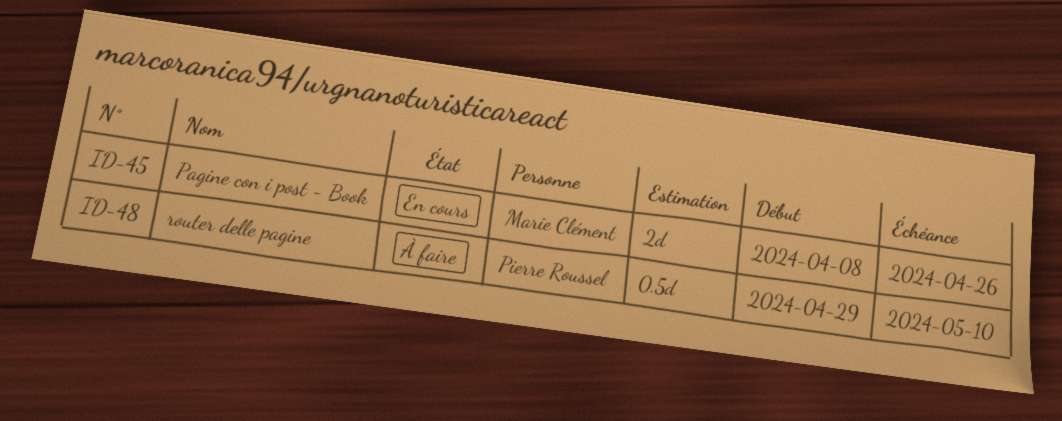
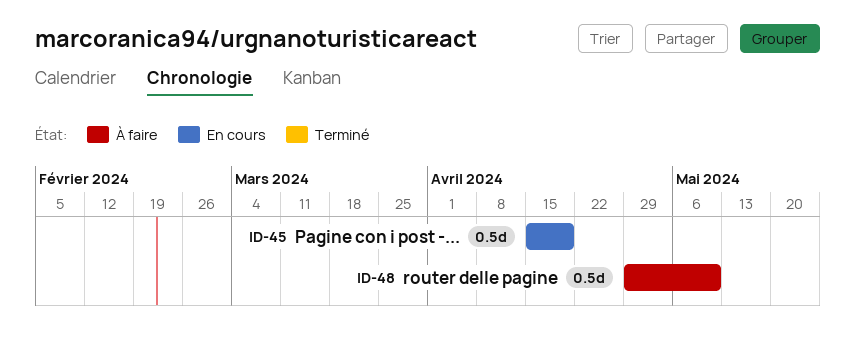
ID-45, estimate: 2d -> 0.5d
ID-45, start: Apr 8 -> Apr 15
ID-45, due: Apr 26 -> Apr 19

